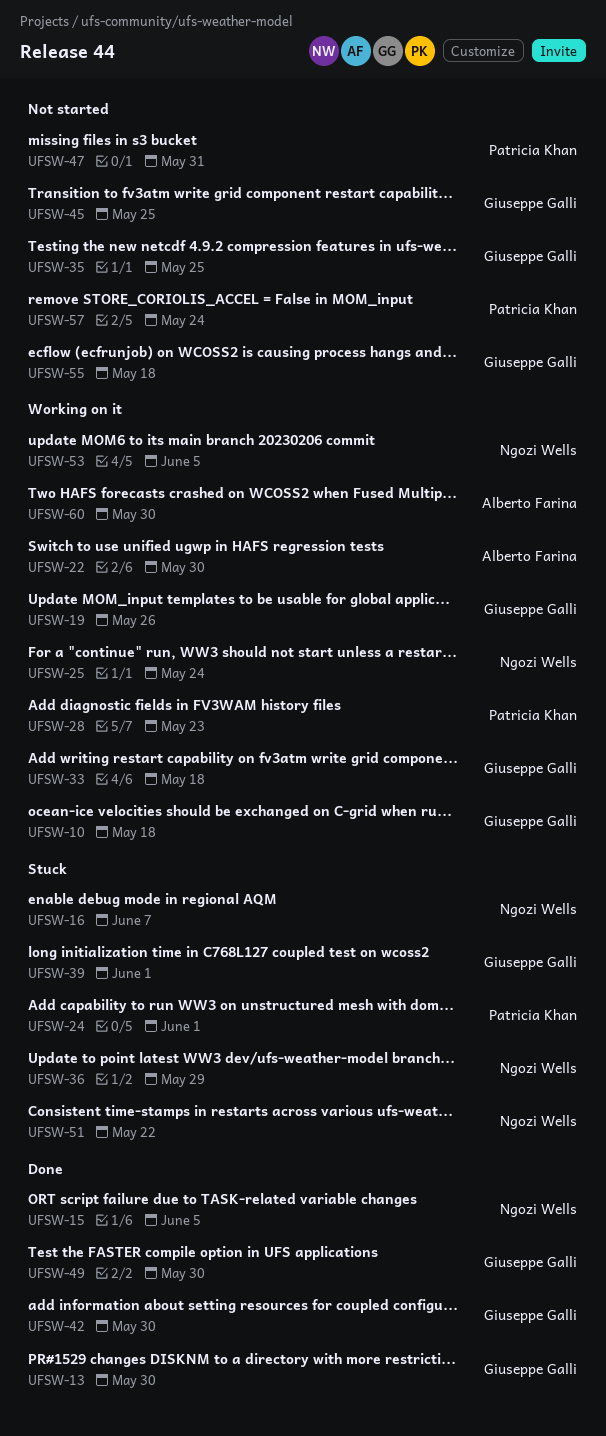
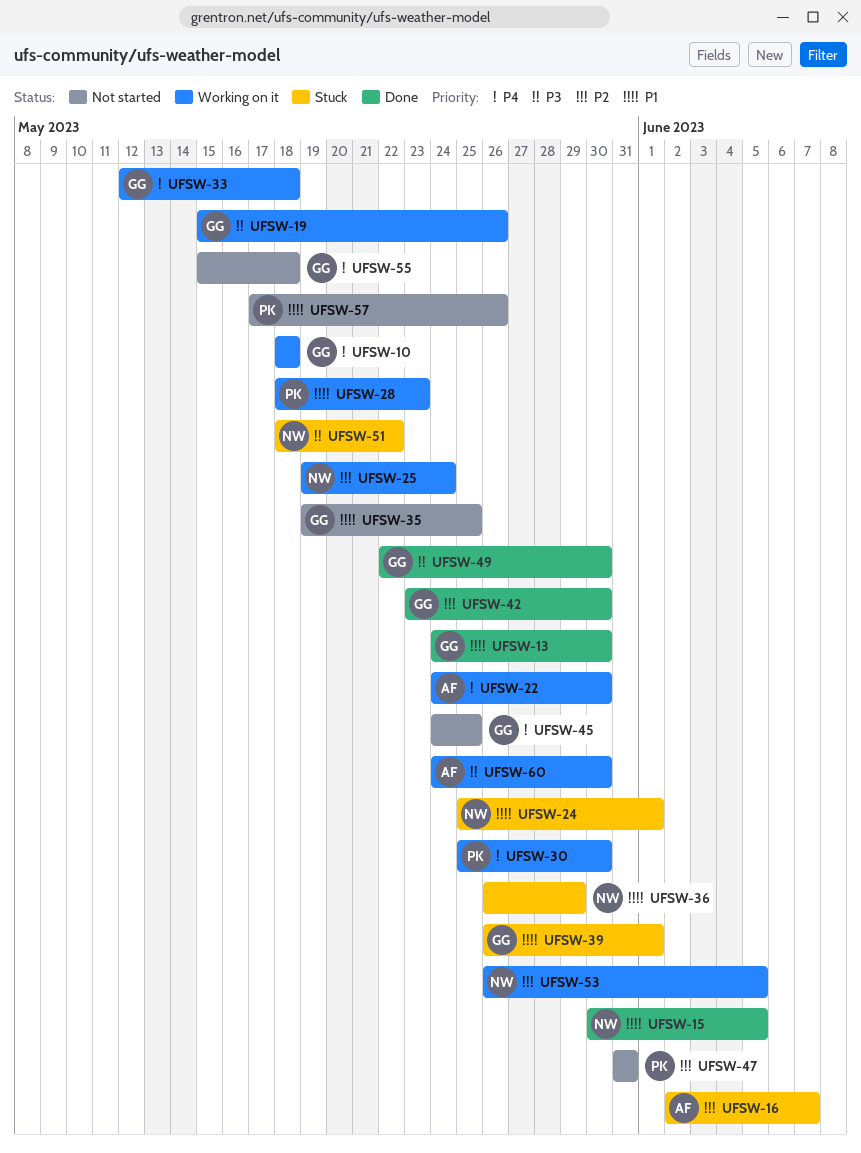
UFSW-16, owner: Ngozi Wells -> Alberto Farina
UFSW-24, owner: Patricia Khan -> Ngozi Wells
UFSW-30: none -> present
UFSW-57, due: May 24 -> May 26

